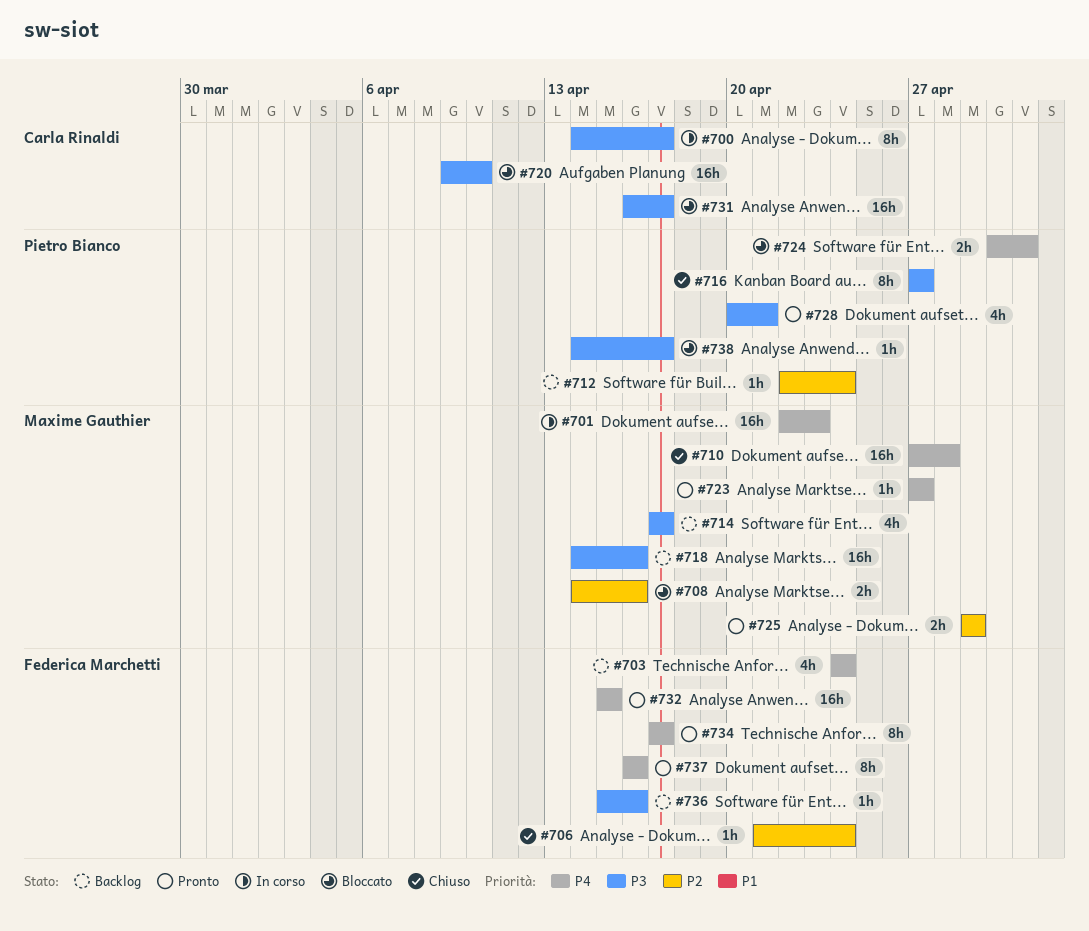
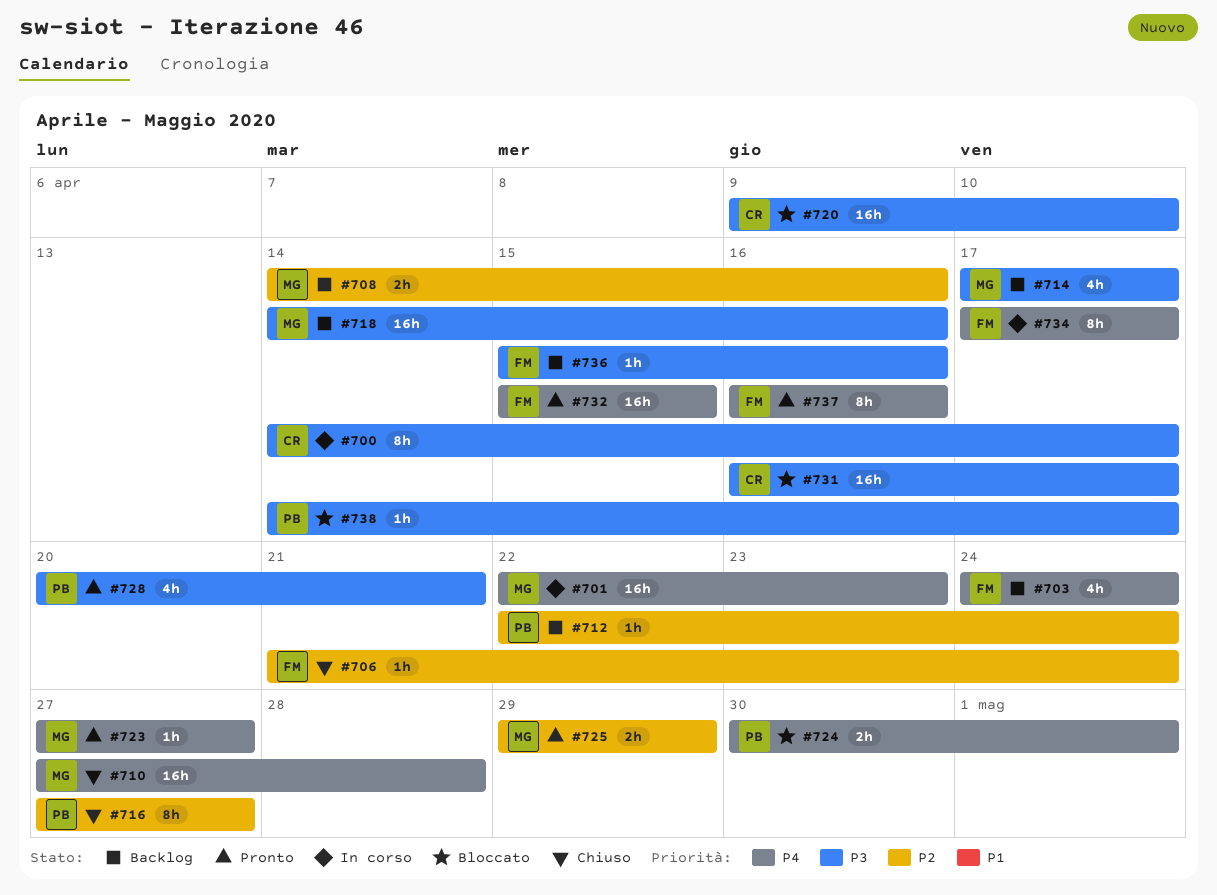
#708, status: Bloccato -> Backlog
#716, priority: P3 -> P2
#734, status: Pronto -> In corso

